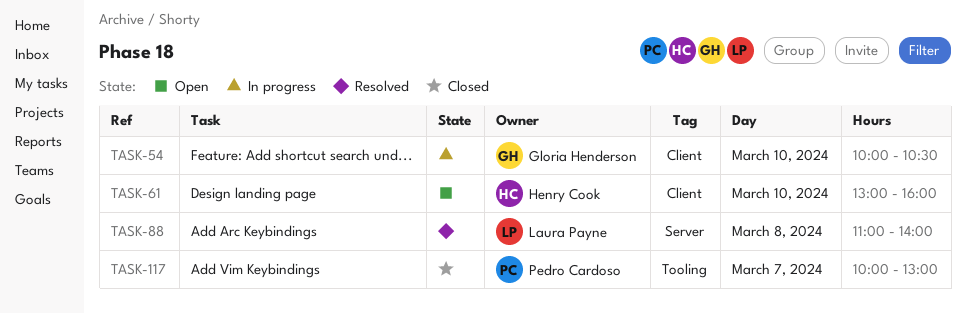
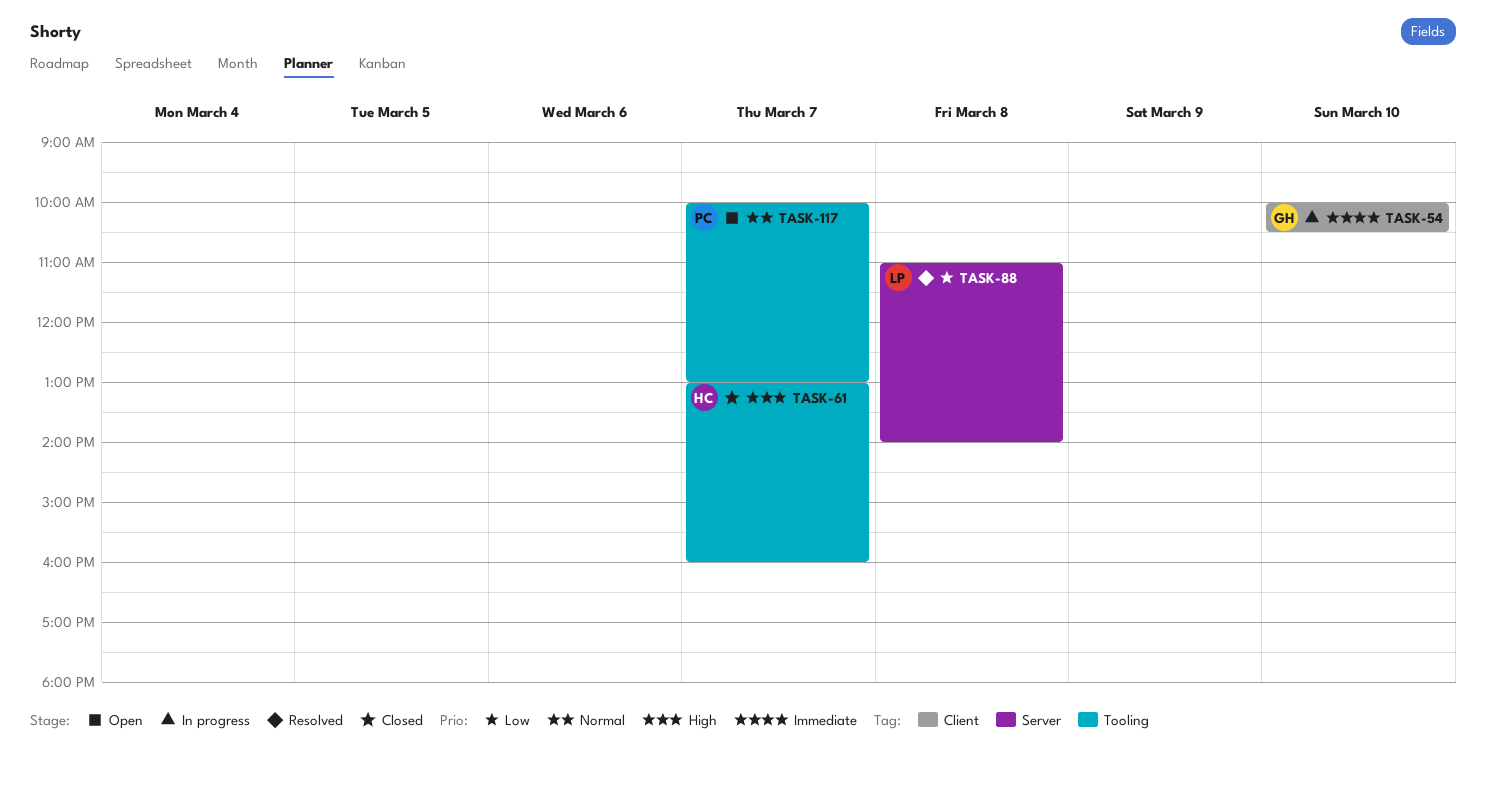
TASK-61, status: Open -> Closed
TASK-61, label: Client -> Tooling
TASK-61, day: Mar 10 -> Mar 7
TASK-117, status: Closed -> Open

